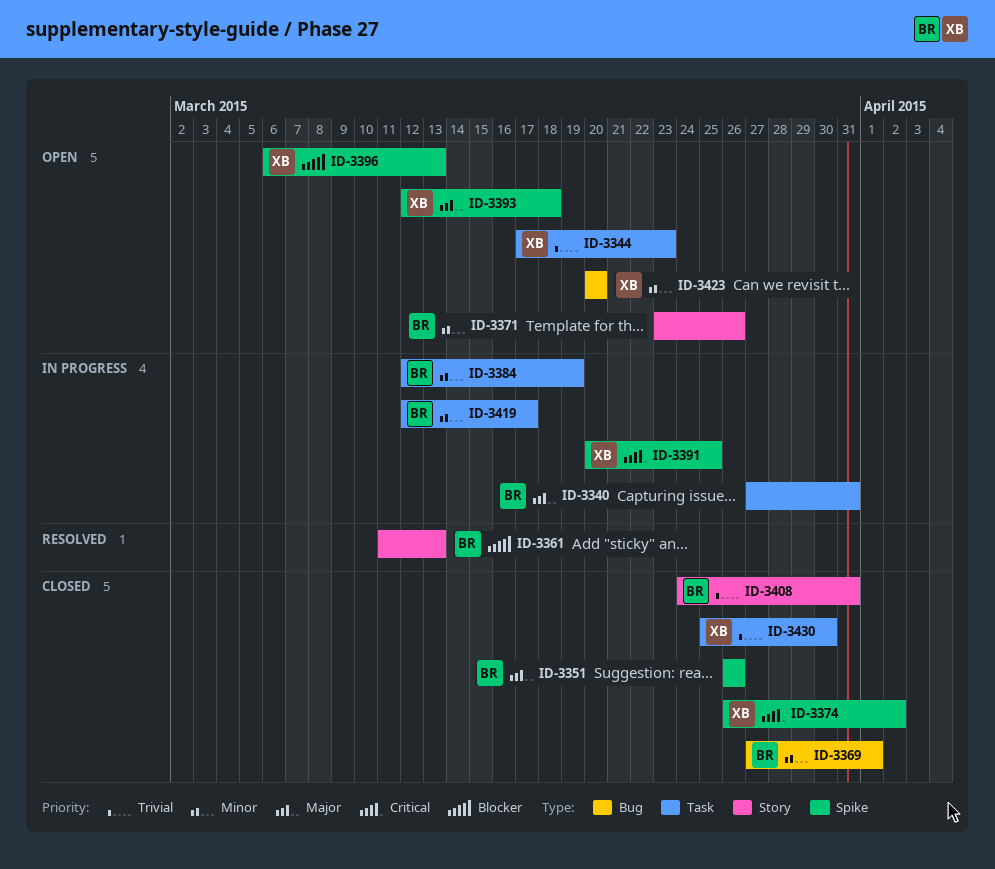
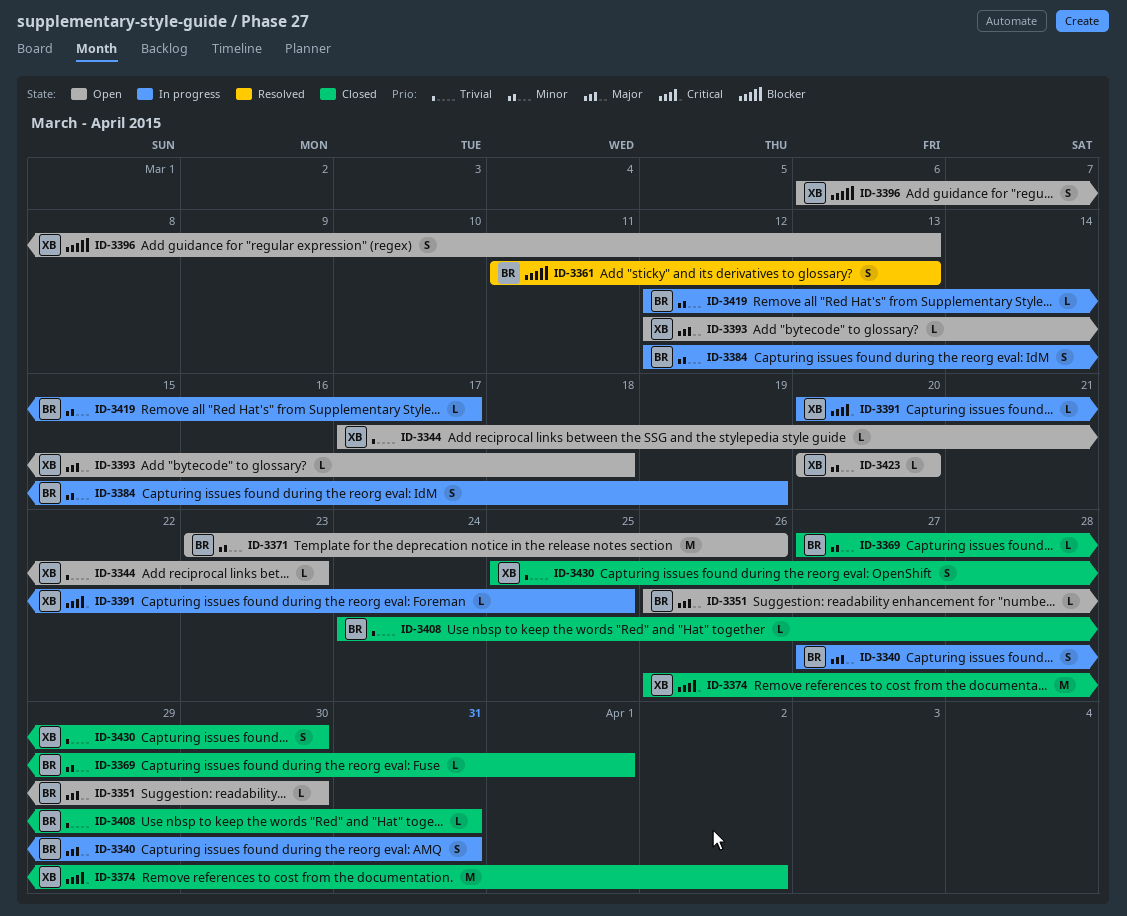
ID-3351, status: Closed -> Open
ID-3351, due: Mar 26 -> Mar 30

